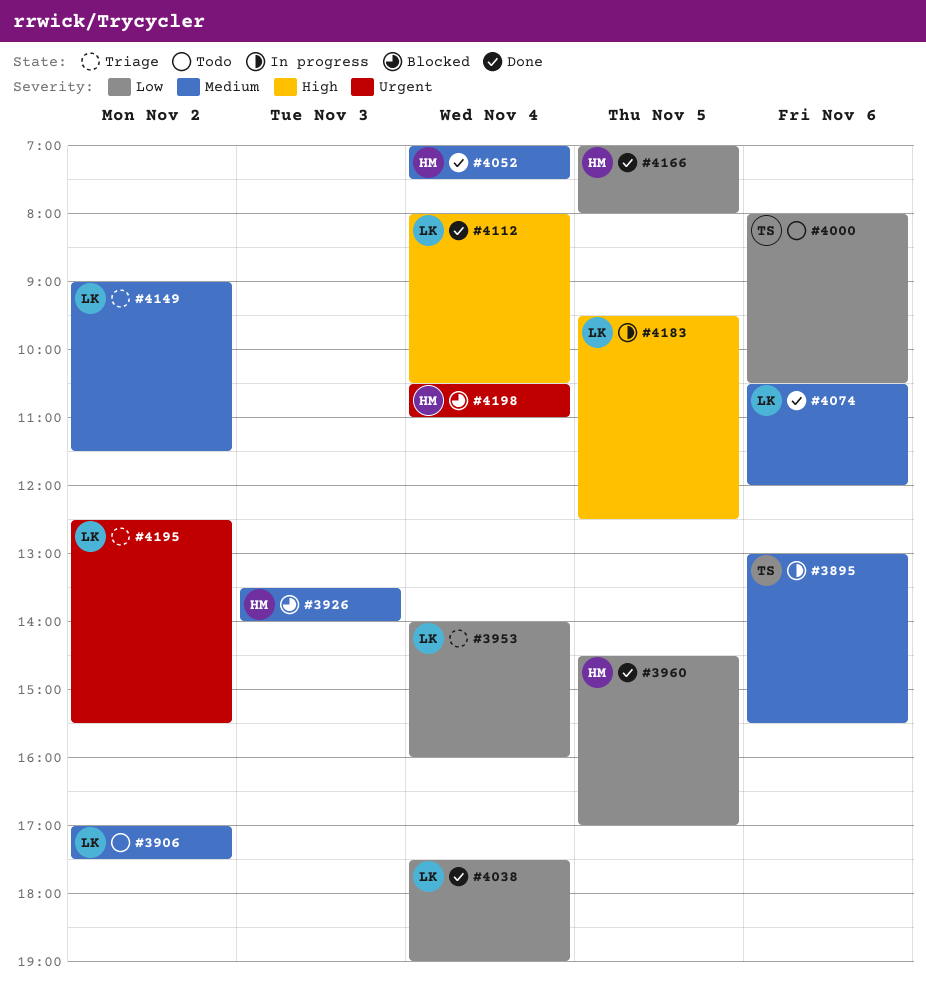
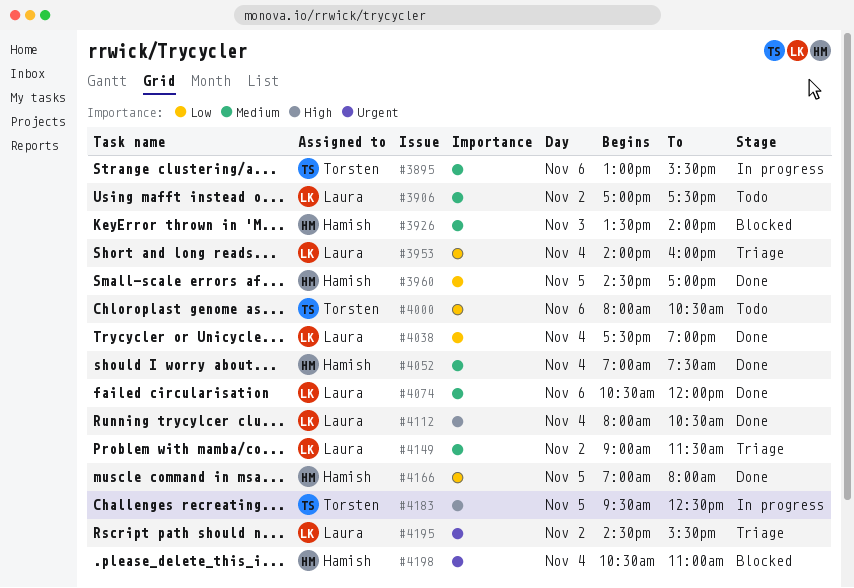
#4183, owner: Laura -> Torsten
#4195, begins: 12:30 -> 14:30

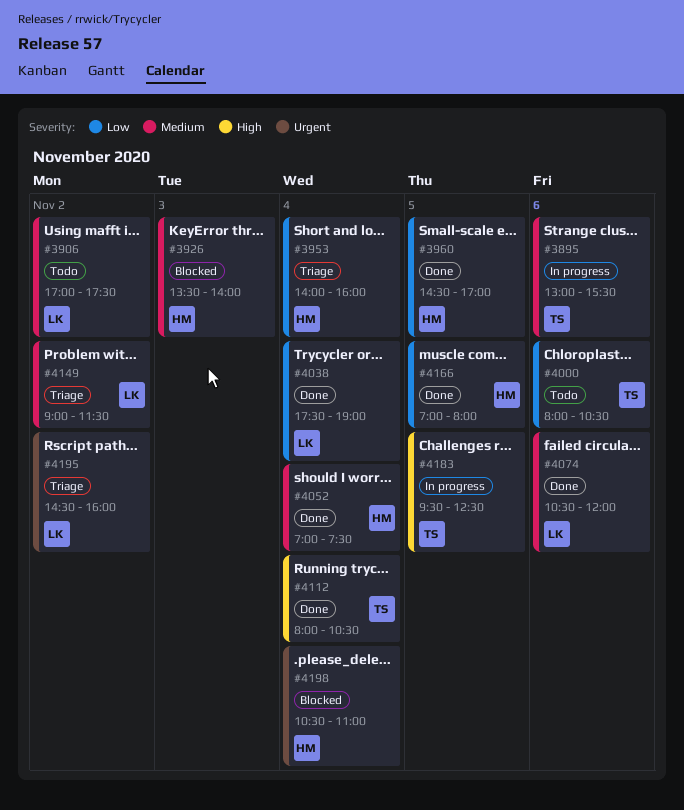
#3953, owner: Laura -> Hamish
#4112, owner: Laura -> Torsten
#4195, ends: 15:30 -> 16:00

